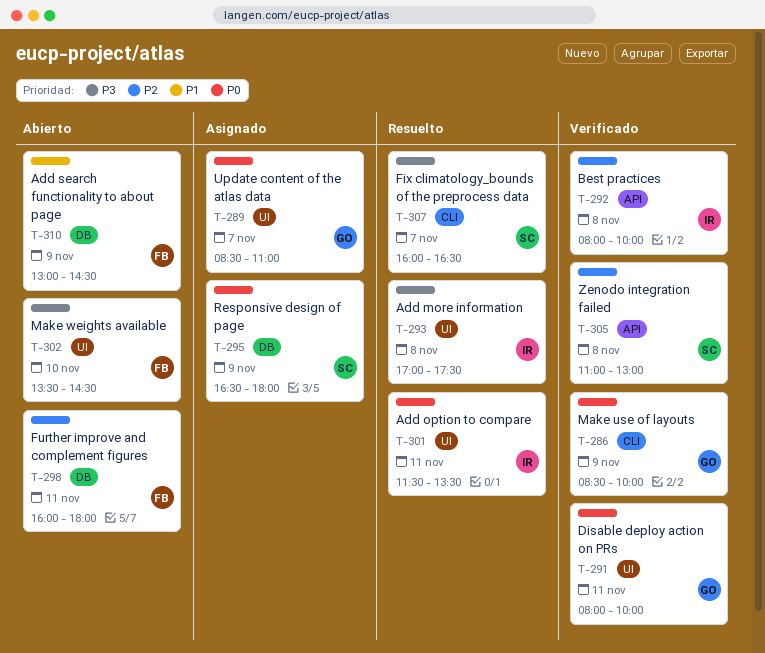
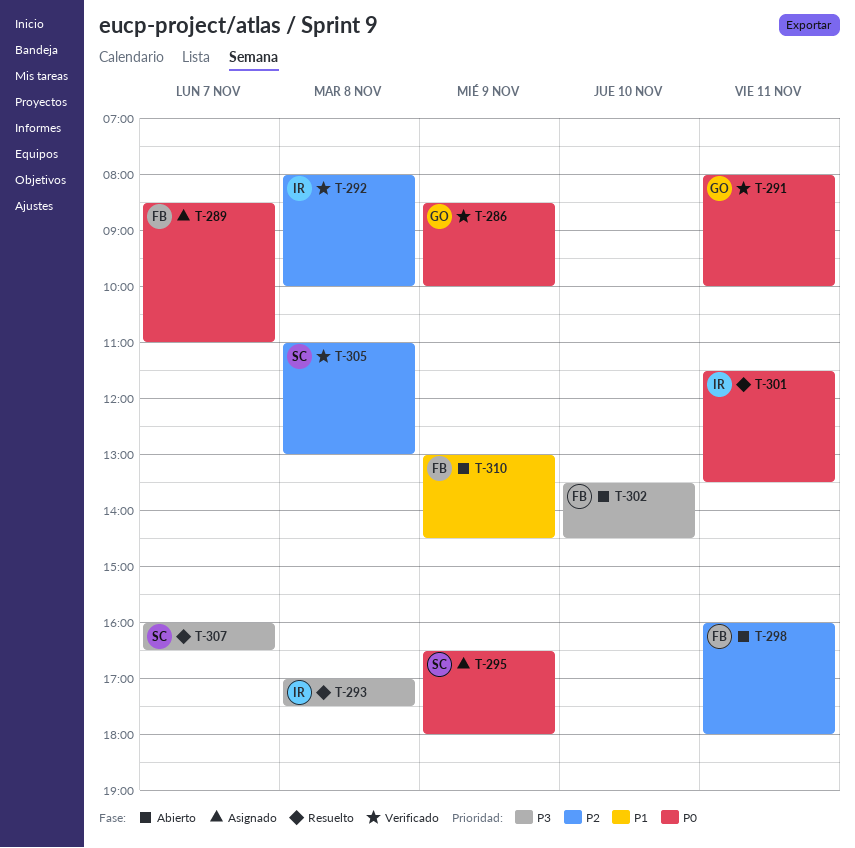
T-289, owner: GO -> FB

